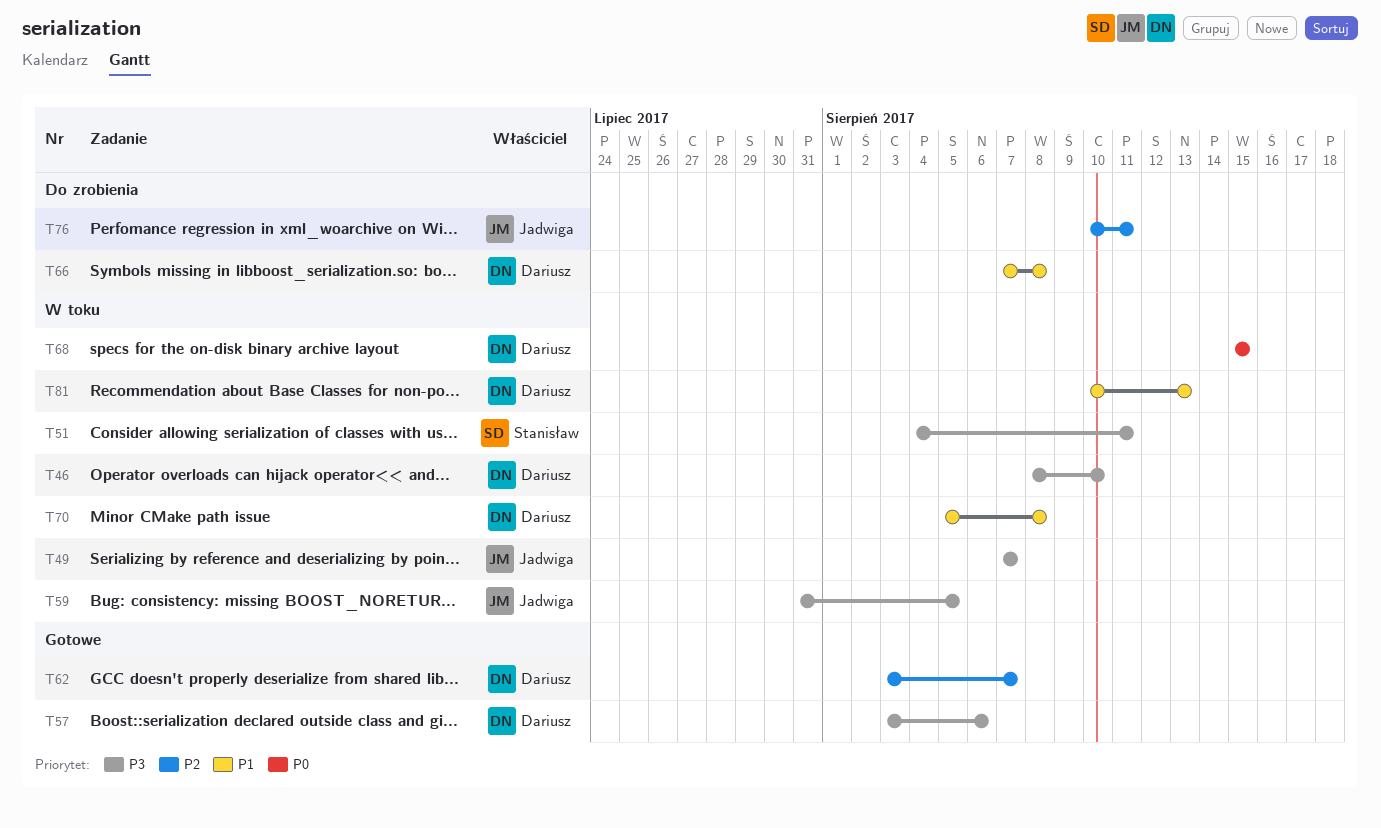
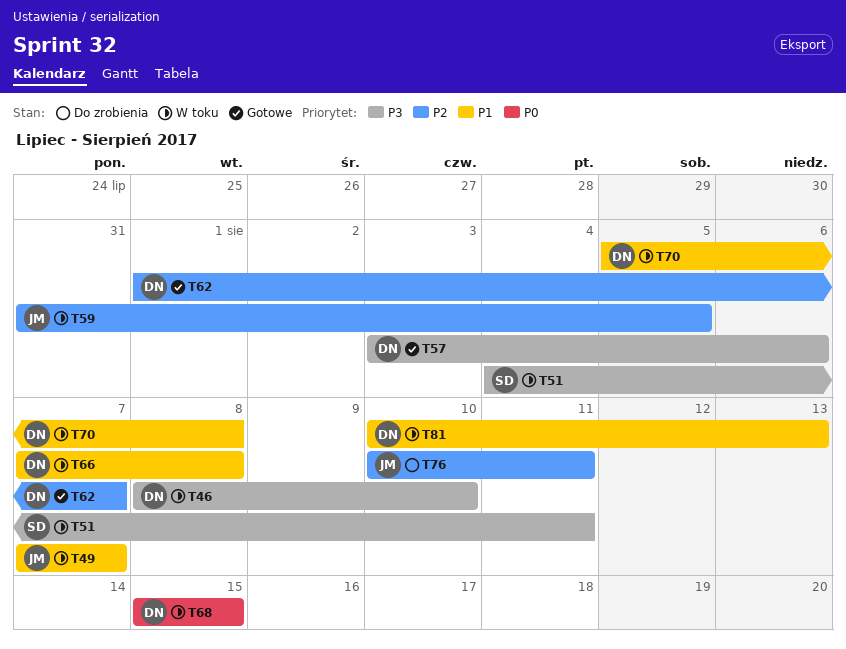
T49, priority: P3 -> P1
T59, priority: P3 -> P2
T62, start: Aug 3 -> Aug 1
T66, status: Do zrobienia -> W toku

